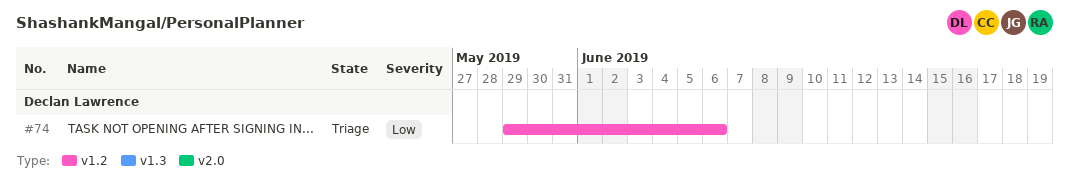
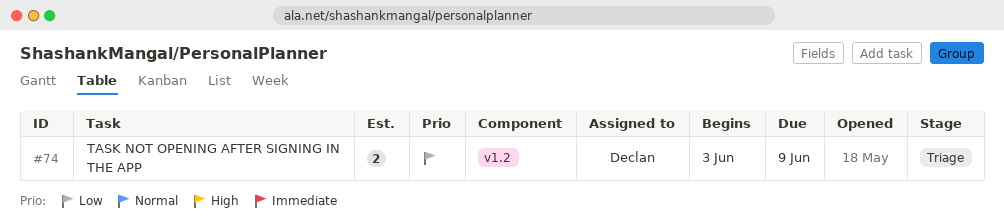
#74, start: May 29 -> Jun 3
#74, due: Jun 6 -> Jun 9

